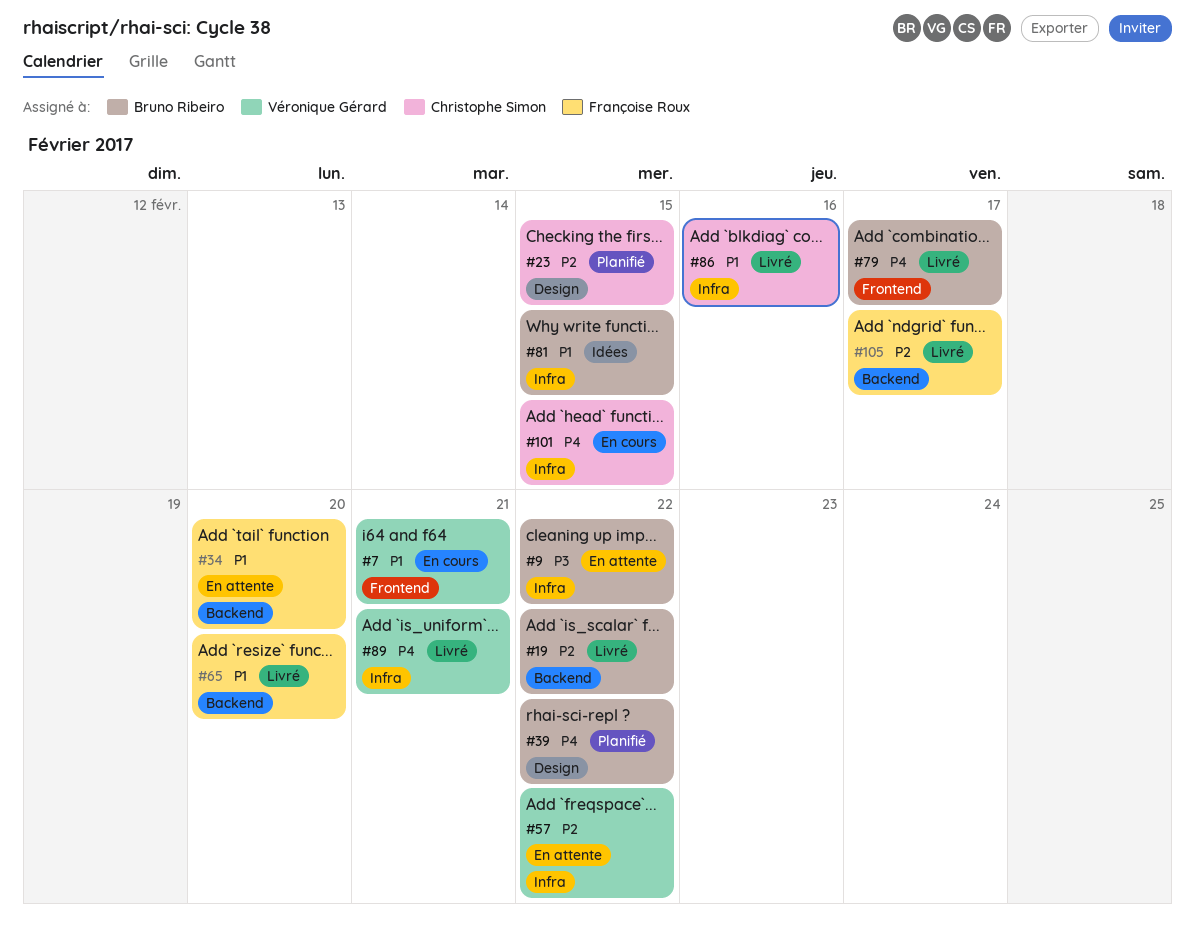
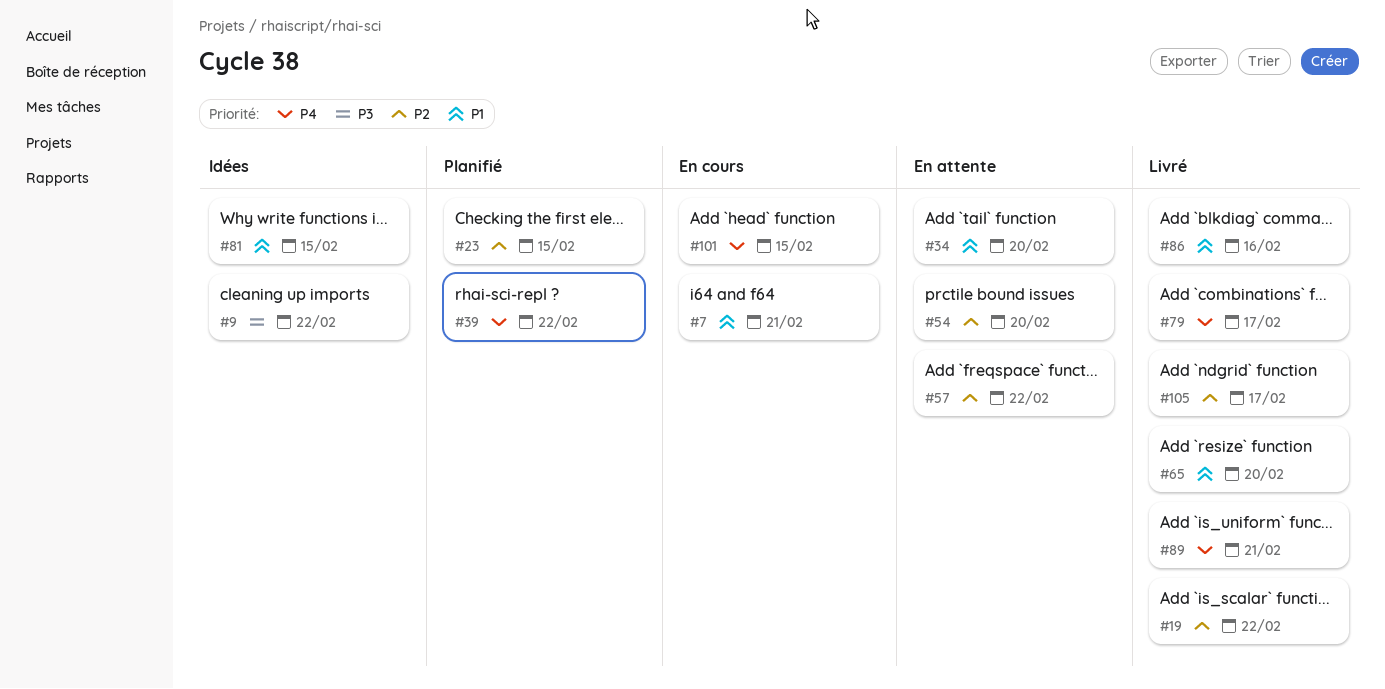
#9, status: En attente -> Idées
#54: none -> present

